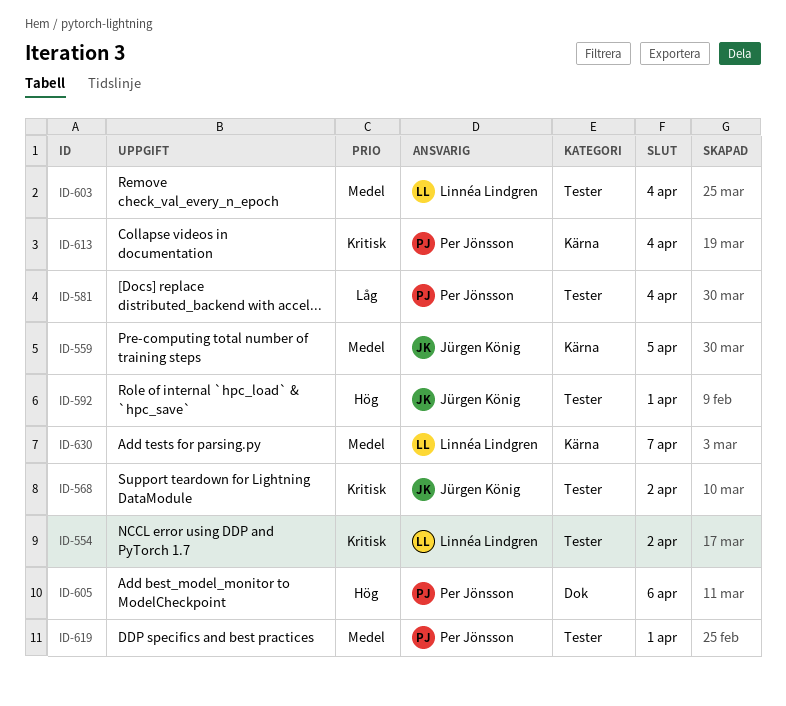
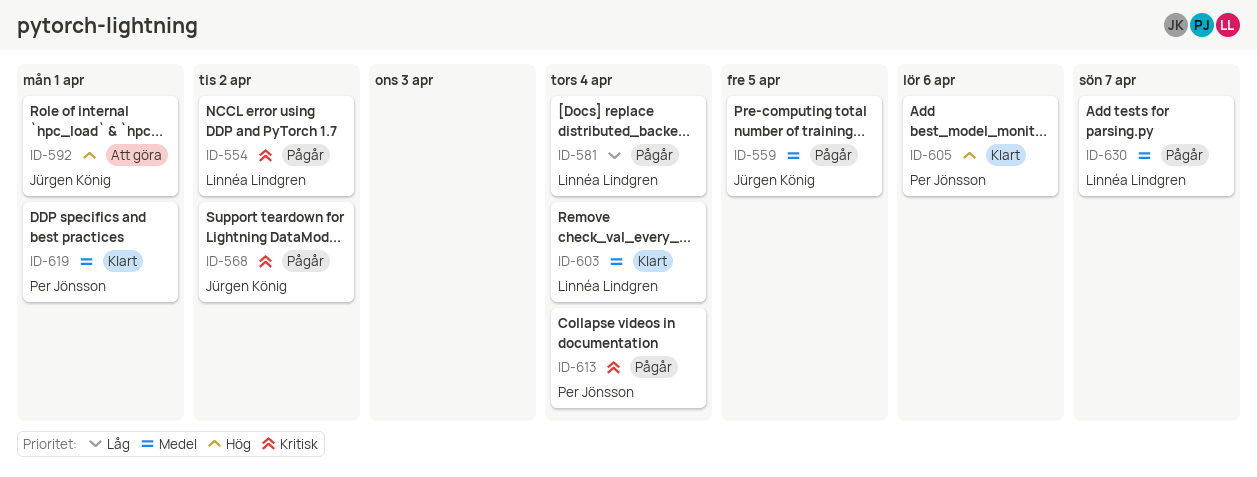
ID-581, owner: Per Jönsson -> Linnéa Lindgren

